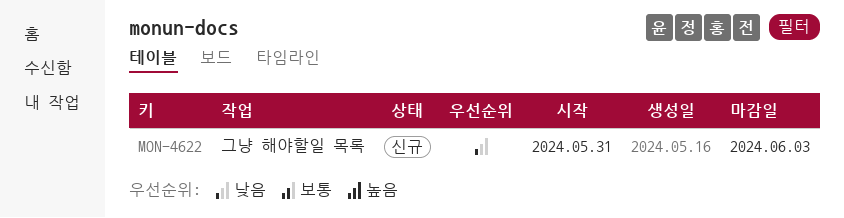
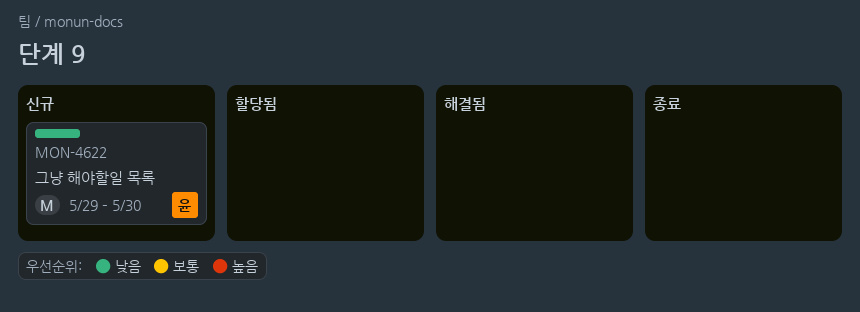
MON-4622, start: May 31 -> May 29
MON-4622, due: Jun 3 -> May 30

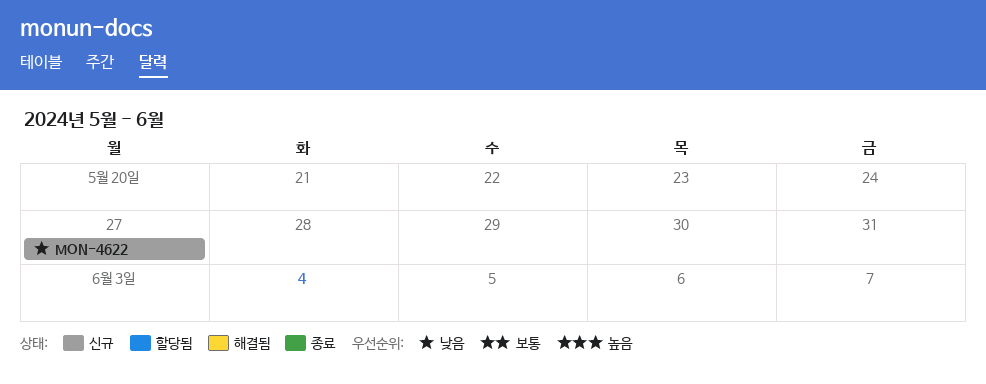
MON-4622, start: May 29 -> May 27
MON-4622, due: May 30 -> May 27

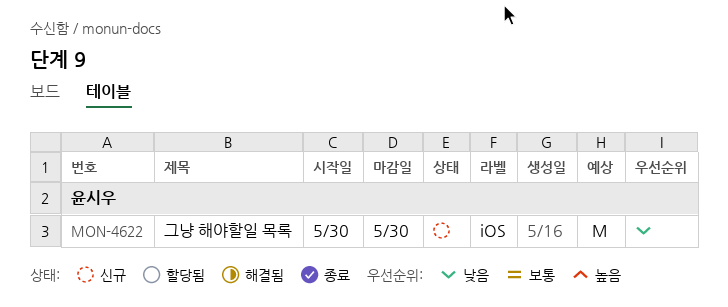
MON-4622, start: May 27 -> May 30
MON-4622, due: May 27 -> May 30

